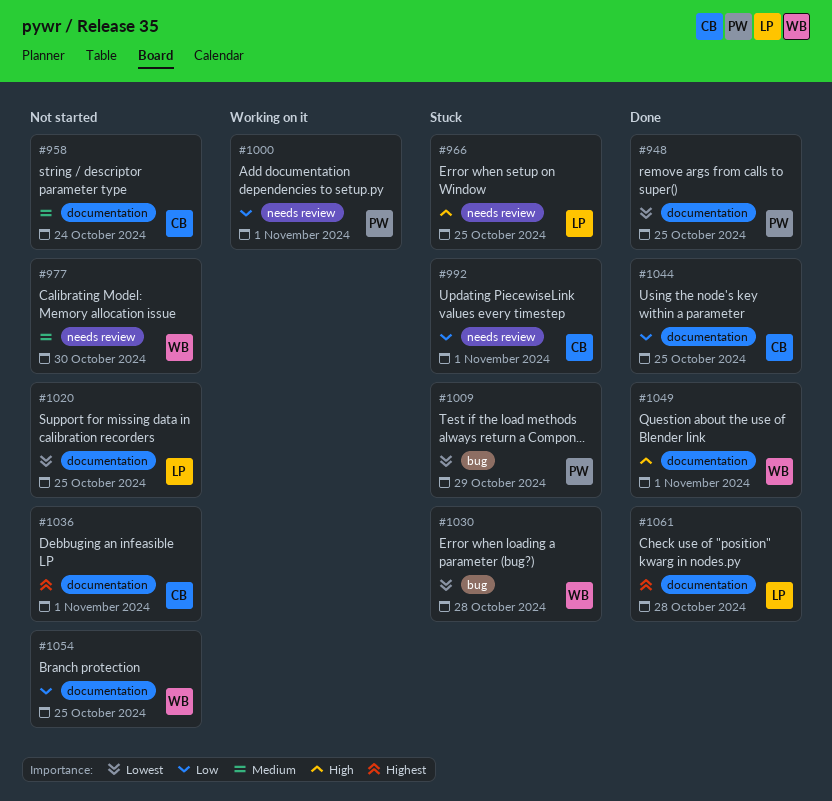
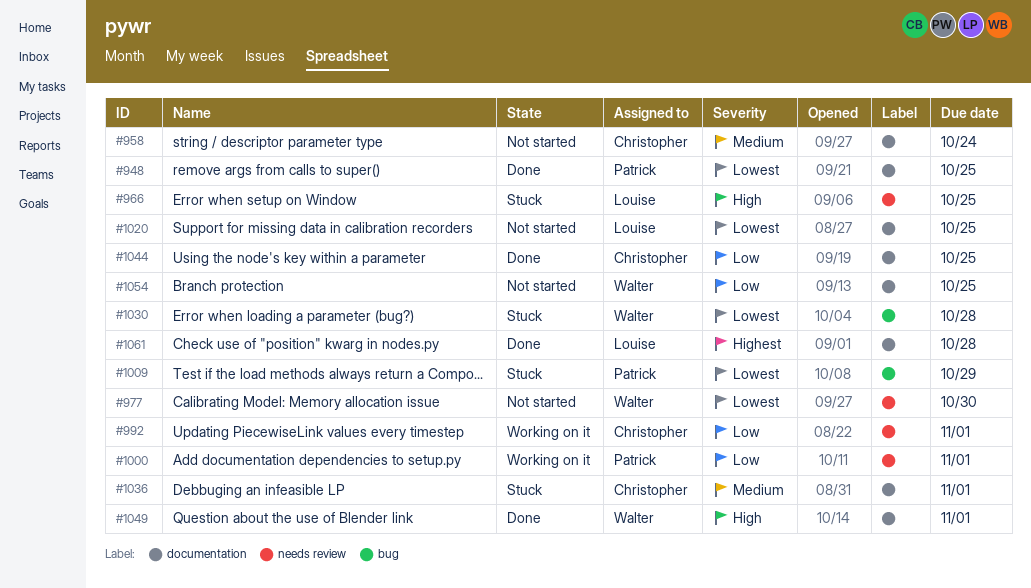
#977, priority: Medium -> Lowest
#992, status: Stuck -> Working on it
#1036, status: Not started -> Stuck
#1036, priority: Highest -> Medium

